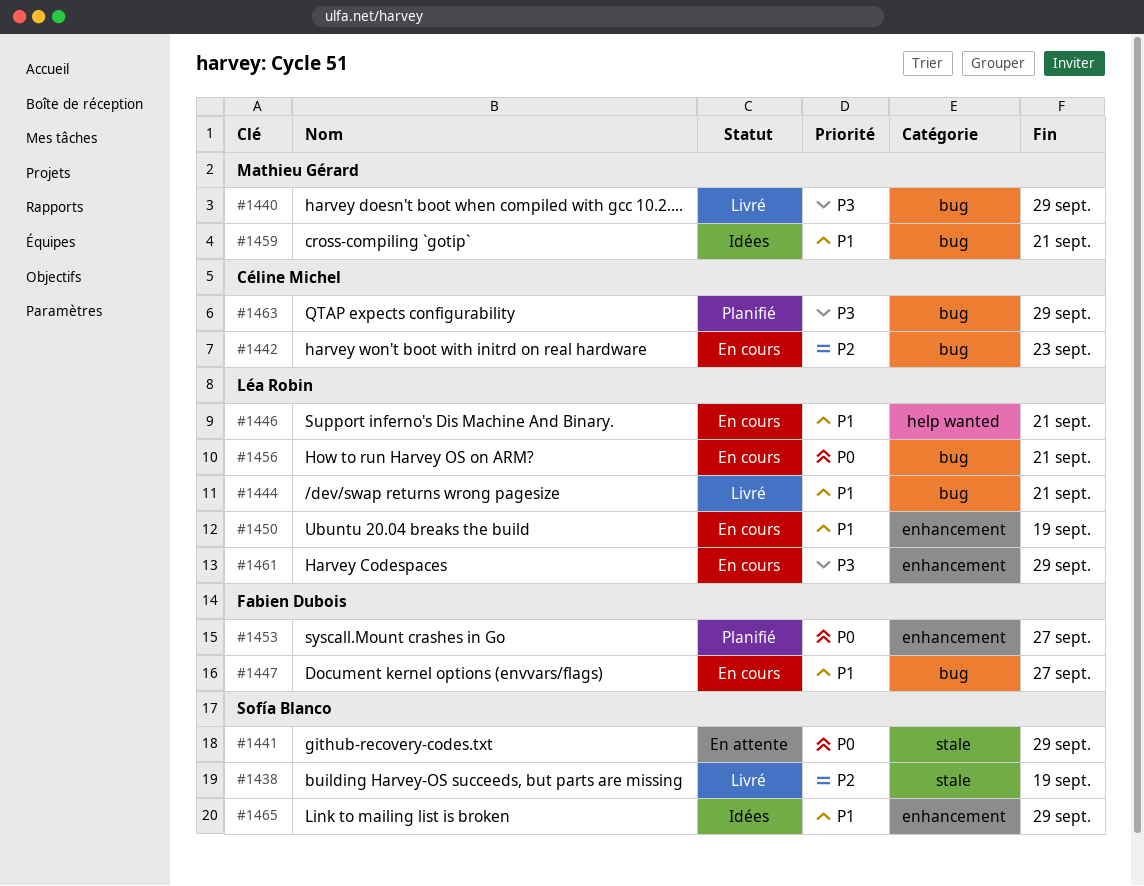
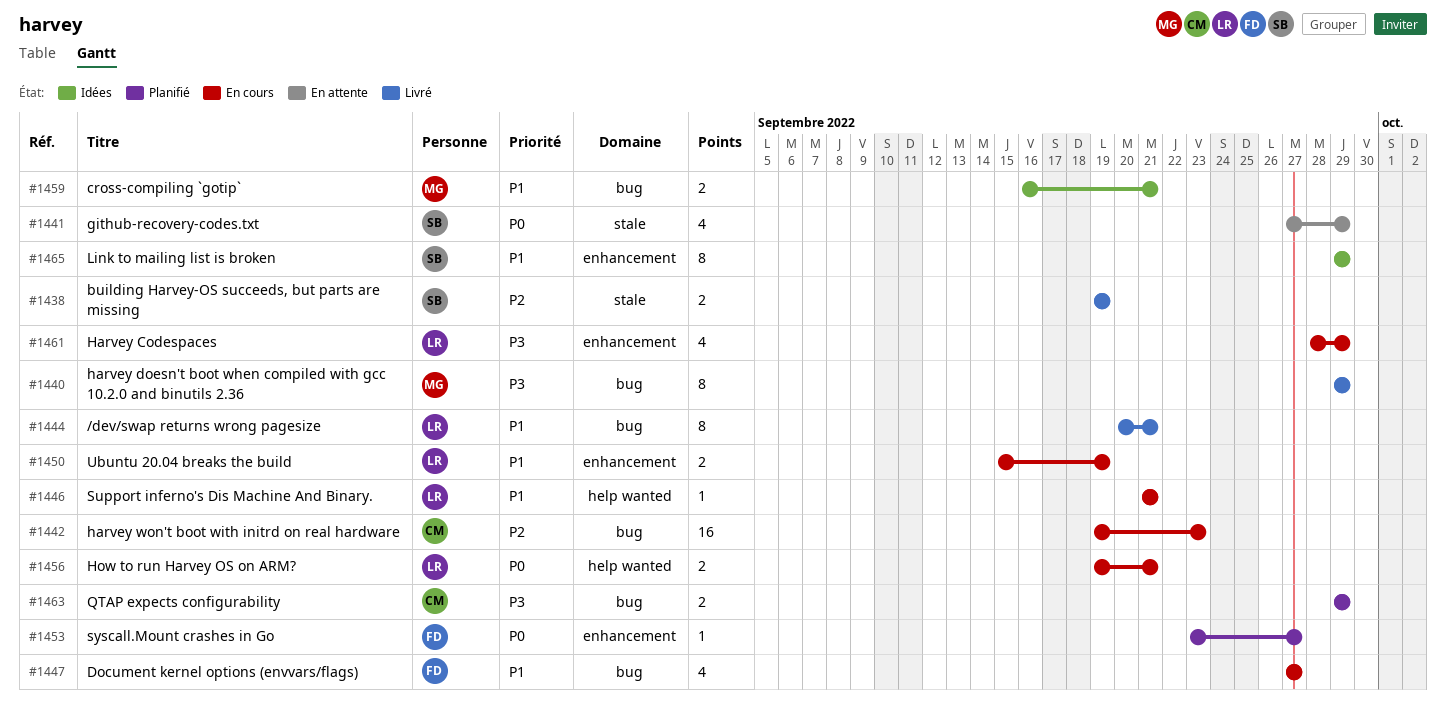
#1456, label: bug -> help wanted

